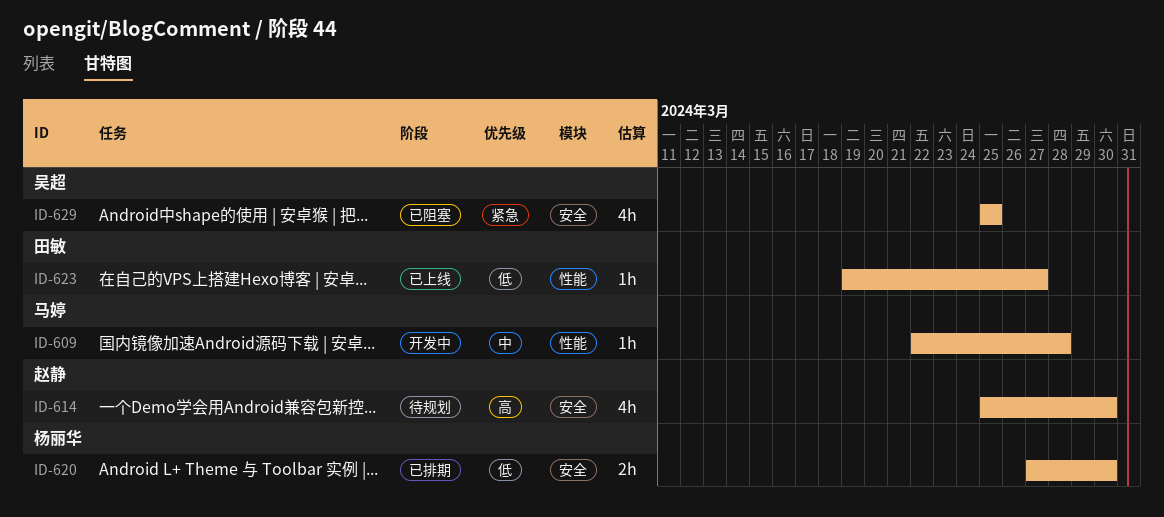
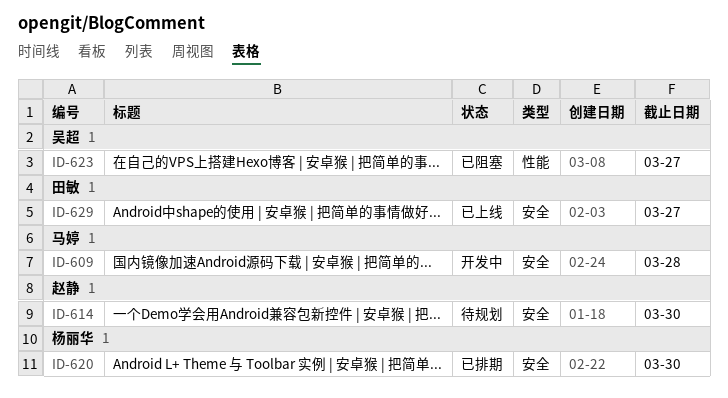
ID-609, label: 性能 -> 安全
ID-623, status: 已上线 -> 已阻塞
ID-623, owner: 田敏 -> 吴超
ID-629, status: 已阻塞 -> 已上线
ID-629, owner: 吴超 -> 田敏
ID-629, due: Mar 25 -> Mar 27

